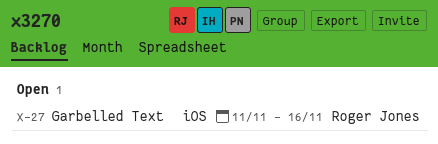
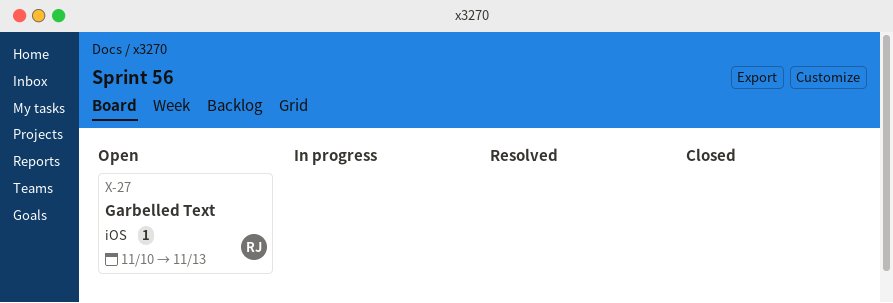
X-27, start: Nov 11 -> Nov 10
X-27, due: Nov 16 -> Nov 13

